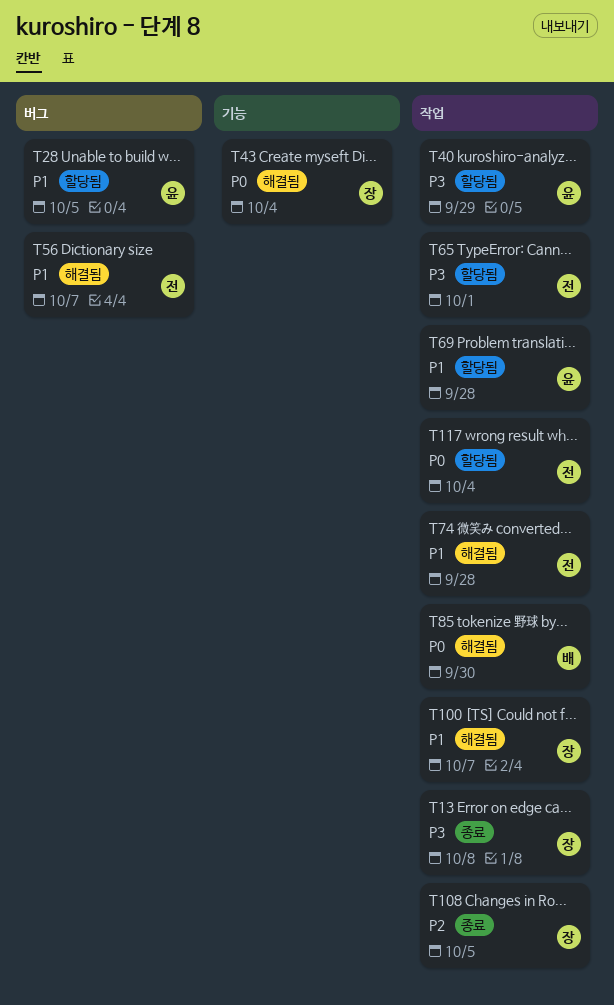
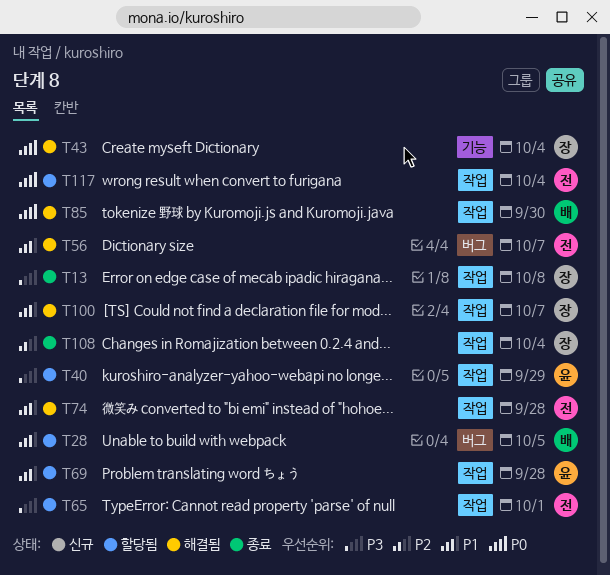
T28, owner: 윤 -> 배
T108, due: Oct 5 -> Oct 4

